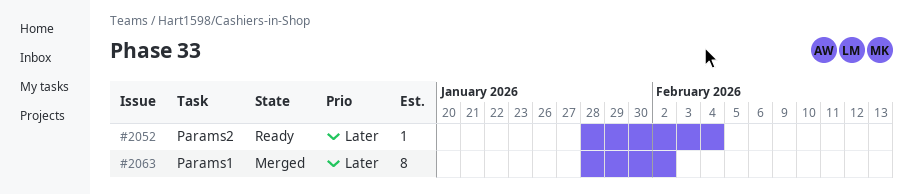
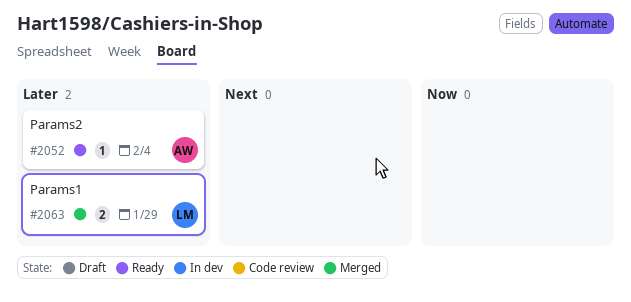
#2063, estimate: 8 -> 2
#2063, due: Feb 2 -> Jan 29

